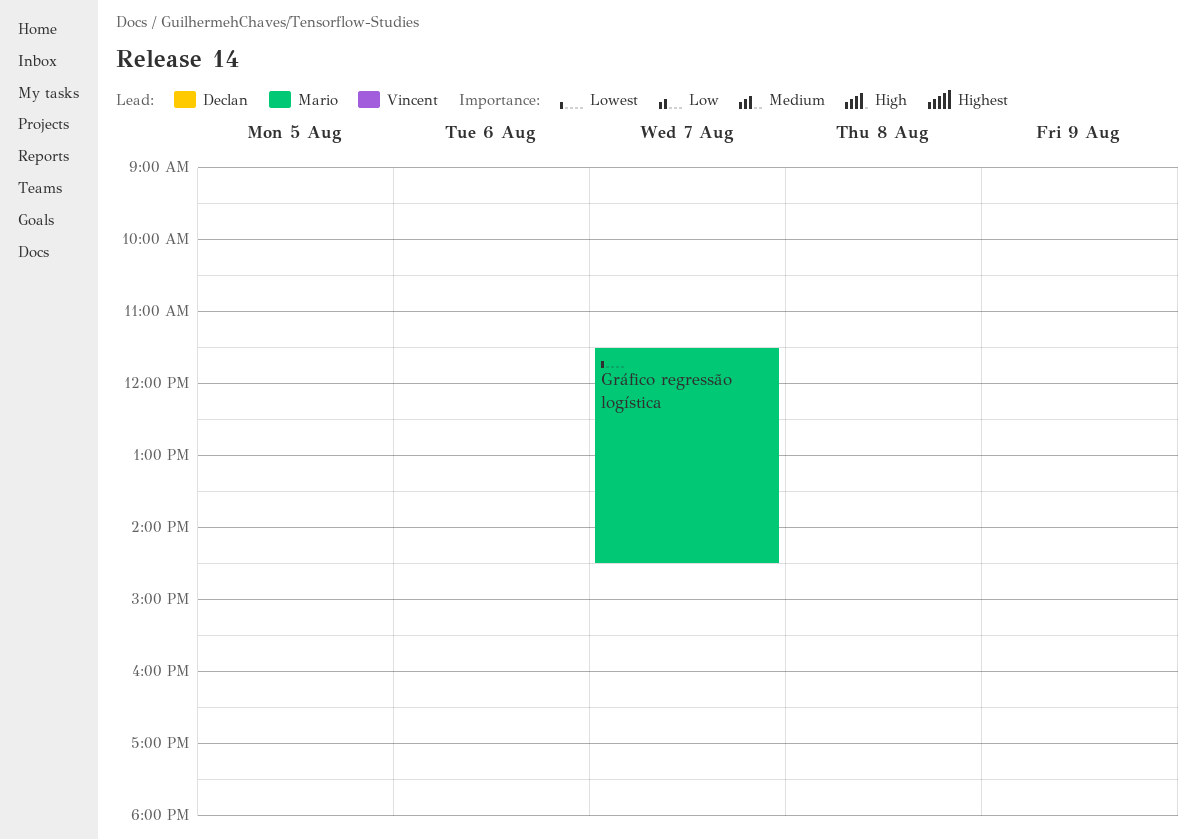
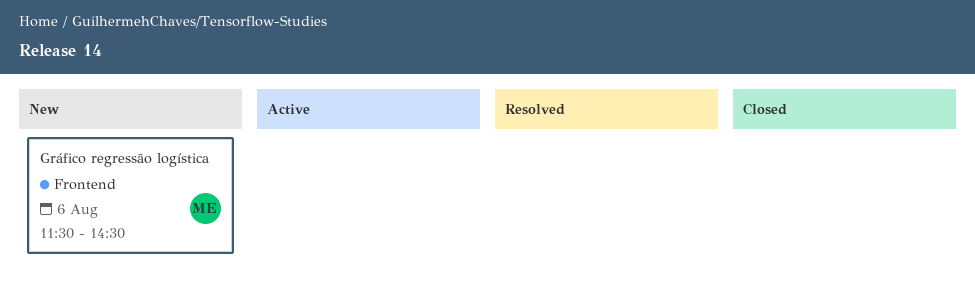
Gráfico regressão logística, day: Aug 7 -> Aug 6

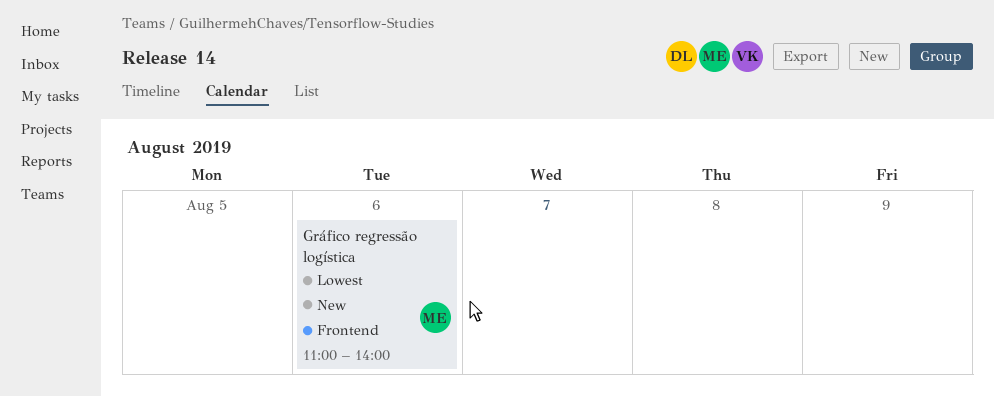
Gráfico regressão logística, begins: 11:30 -> 11:00
Gráfico regressão logística, ends: 14:30 -> 14:00

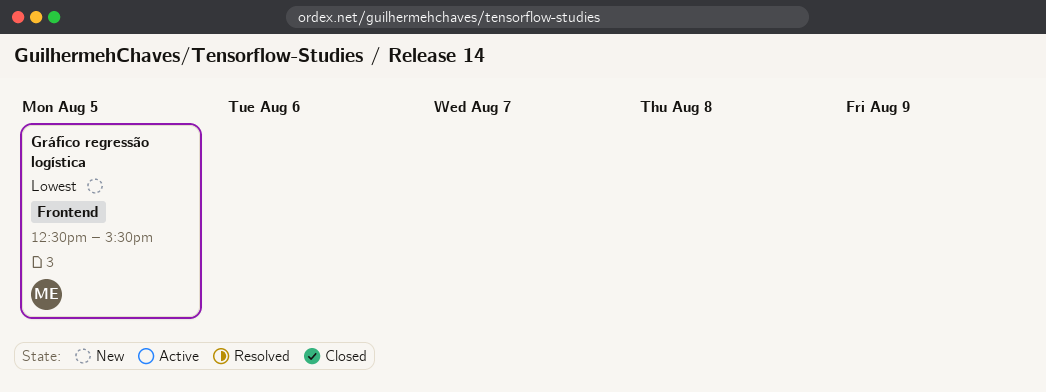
Gráfico regressão logística, day: Aug 6 -> Aug 5
Gráfico regressão logística, begins: 11:00 -> 12:30
Gráfico regressão logística, ends: 14:00 -> 15:30

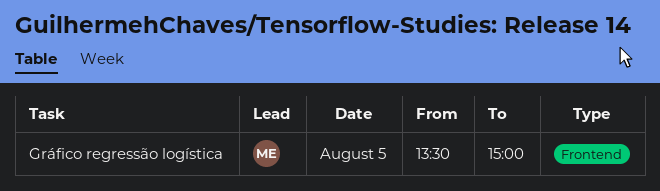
Gráfico regressão logística, begins: 12:30 -> 13:30
Gráfico regressão logística, ends: 15:30 -> 15:00

